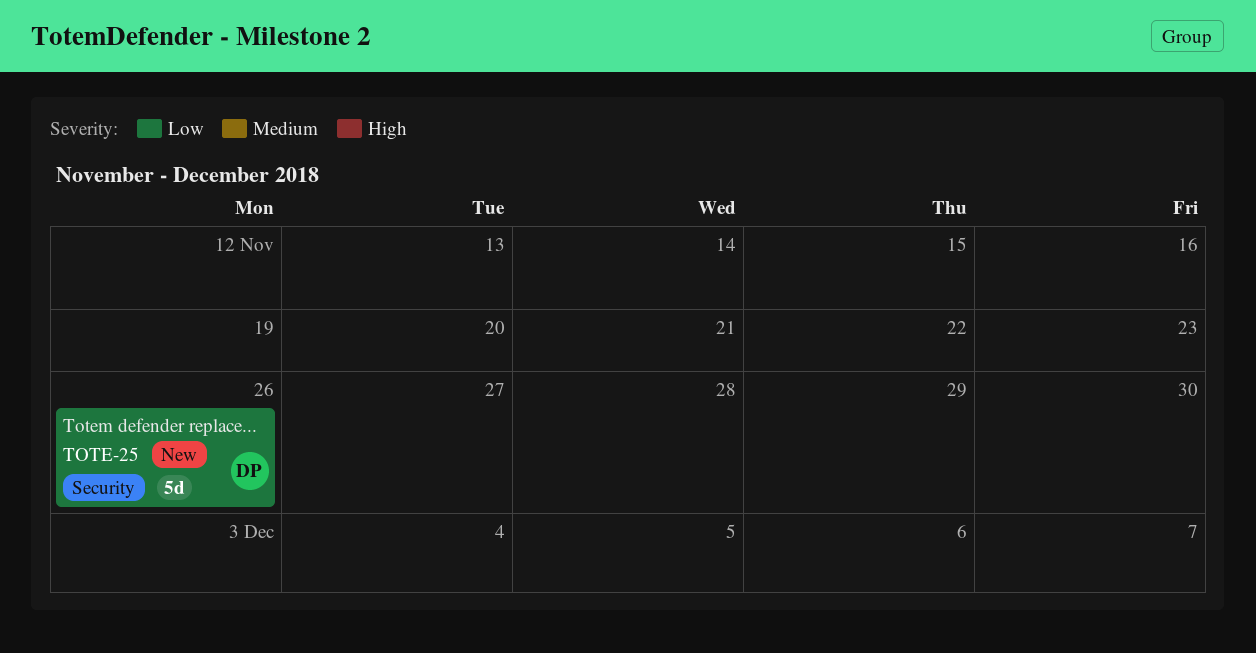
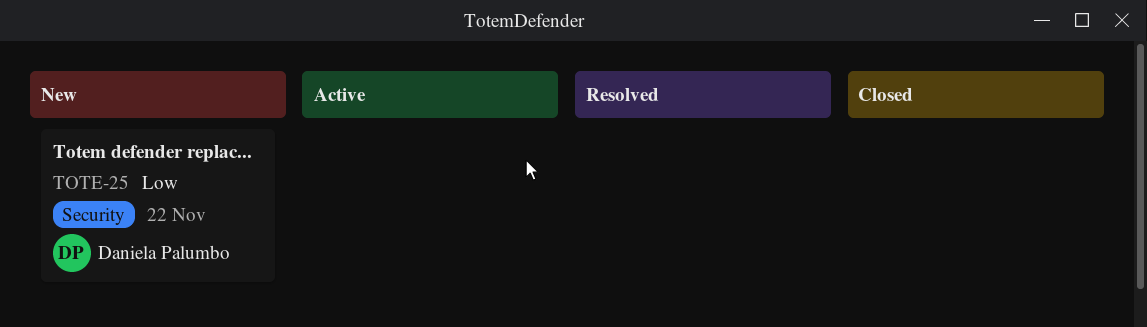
TOTE-25, due: Nov 26 -> Nov 22

